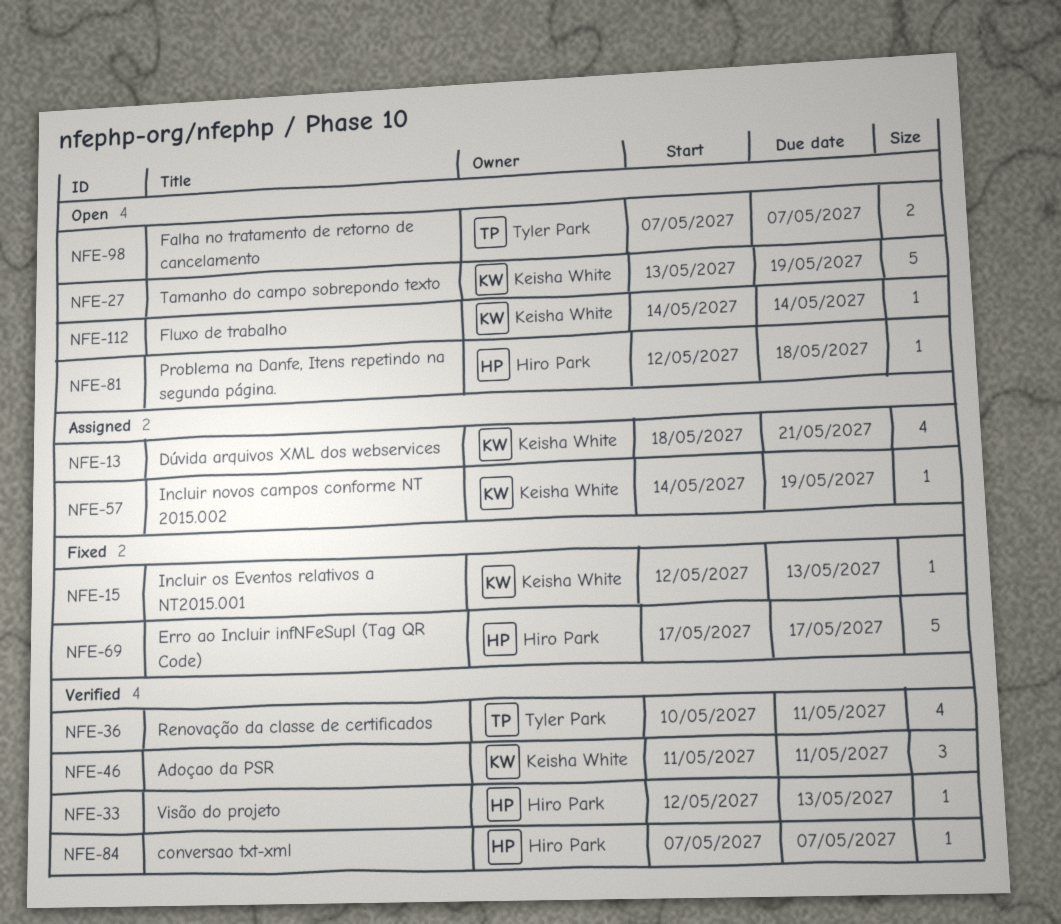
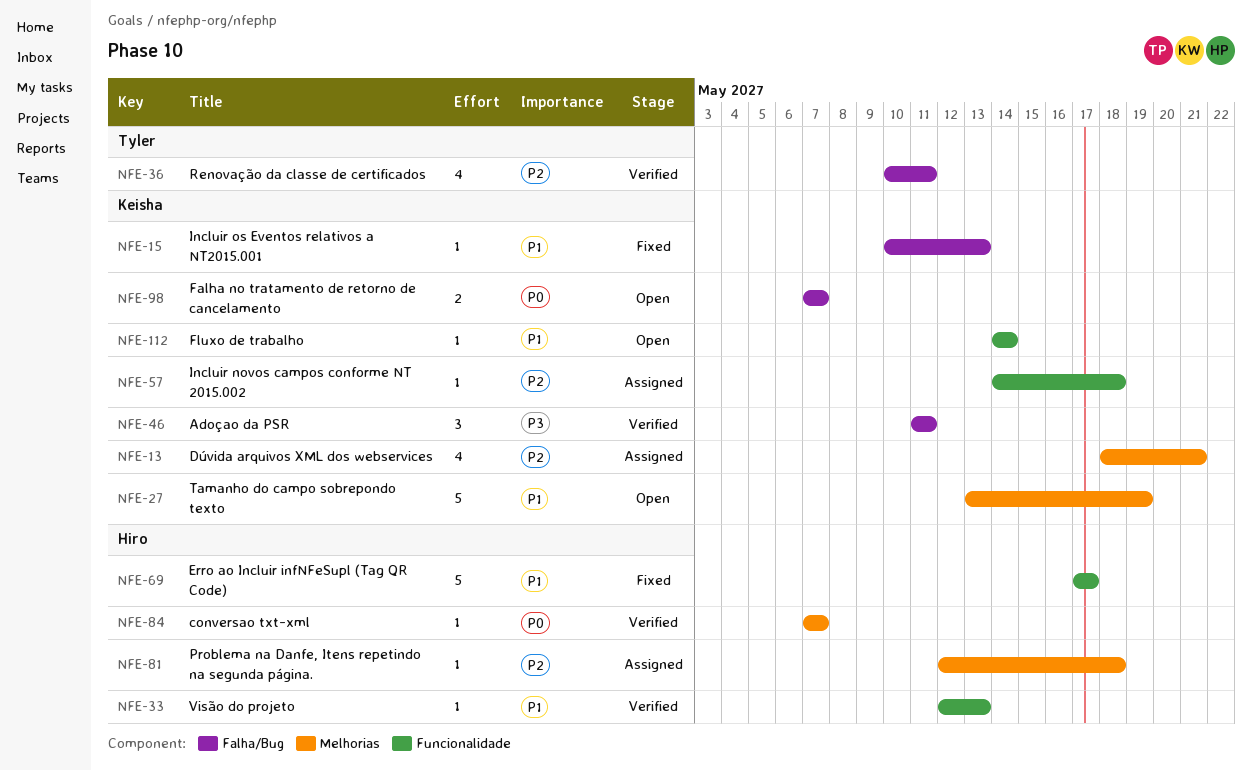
NFE-15, start: May 12 -> May 10
NFE-57, due: May 19 -> May 18
NFE-81, status: Open -> Assigned
NFE-98, owner: Tyler Park -> Keisha White

